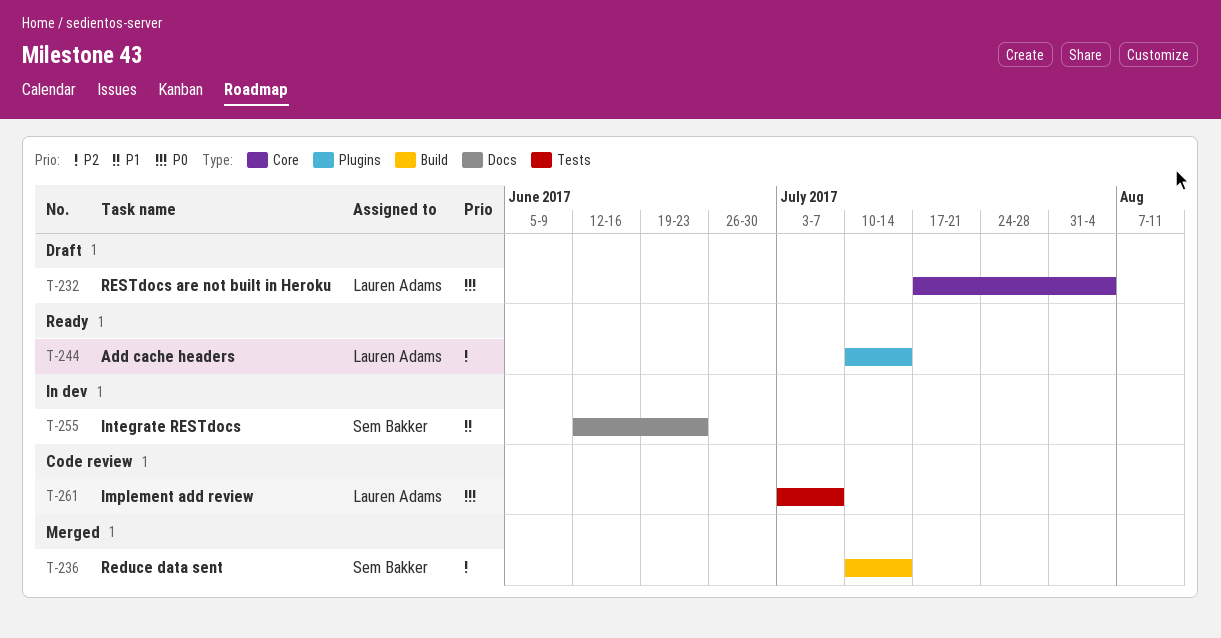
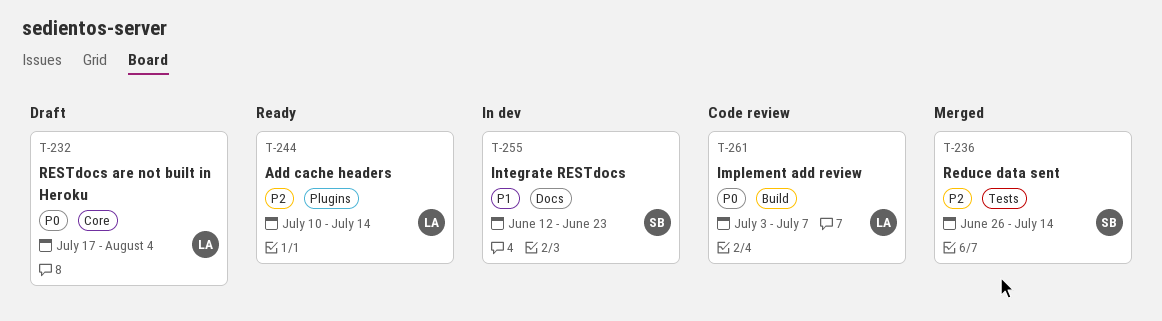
T-236, label: Build -> Tests
T-236, start: Jul 10 -> Jun 26
T-261, label: Tests -> Build

